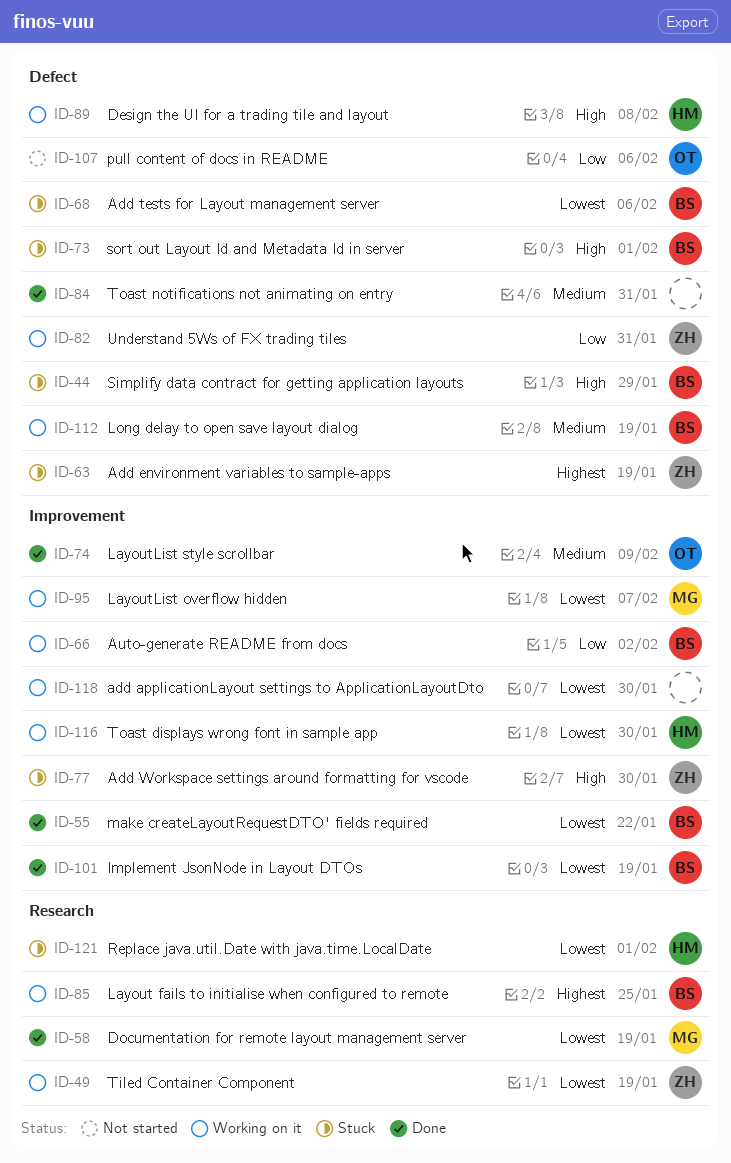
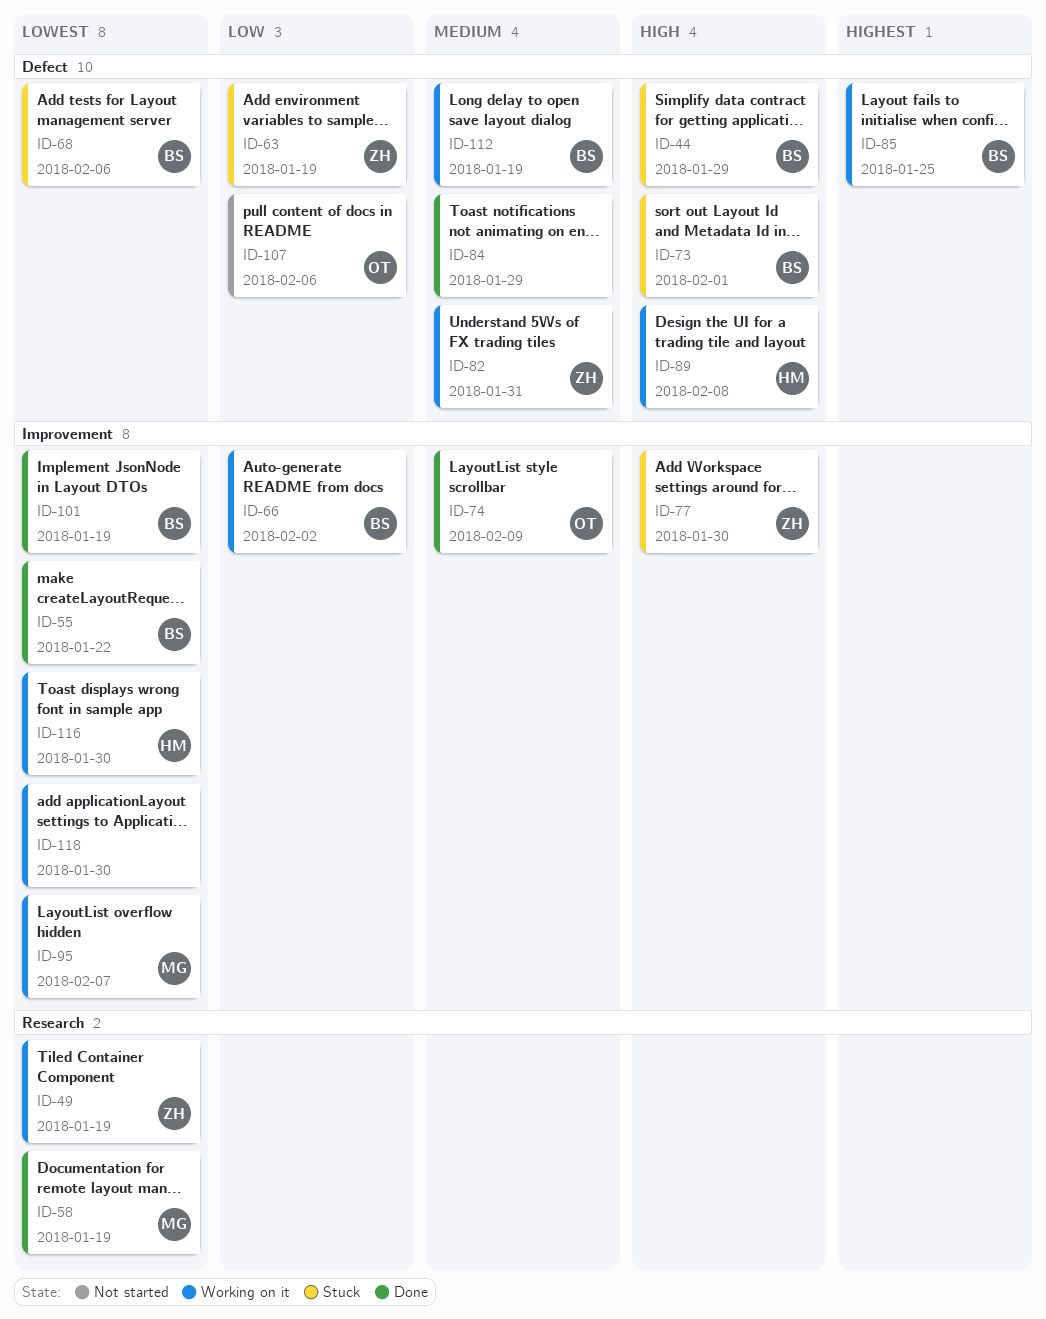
ID-63, priority: Highest -> Low
ID-82, priority: Low -> Medium
ID-84, due: Jan 31 -> Jan 29
ID-85, label: Research -> Defect
ID-121: present -> none

